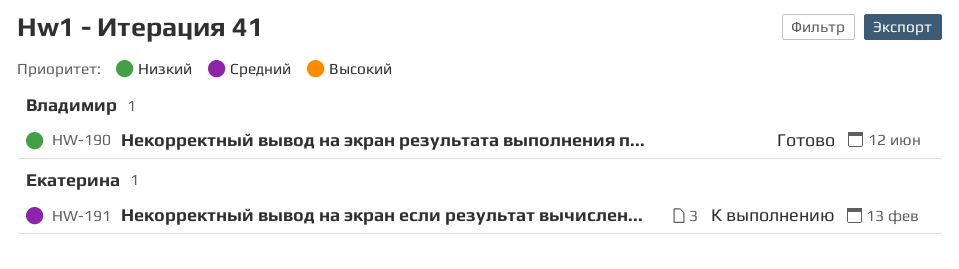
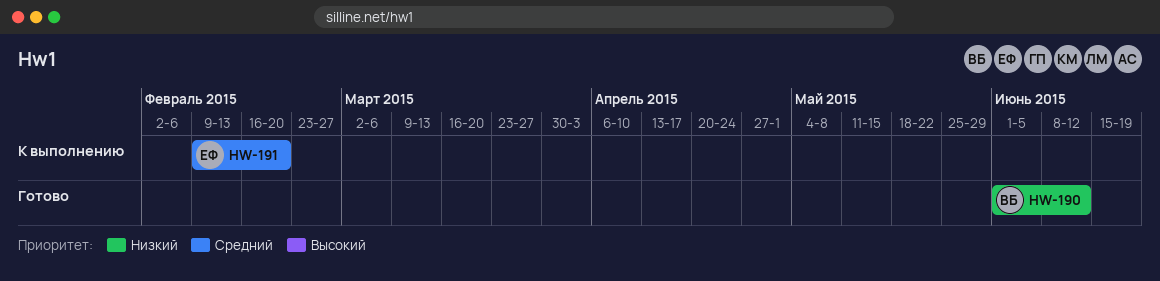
HW-191, due: Feb 13 -> Feb 20

